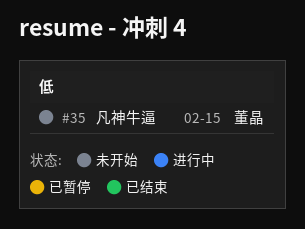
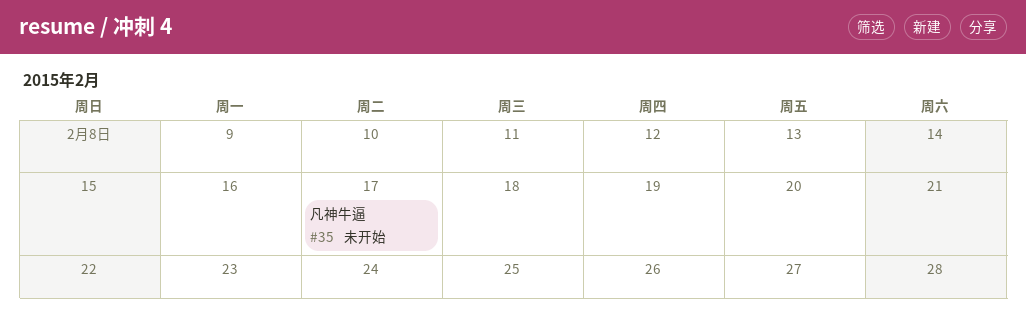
#35, due: Feb 15 -> Feb 17

